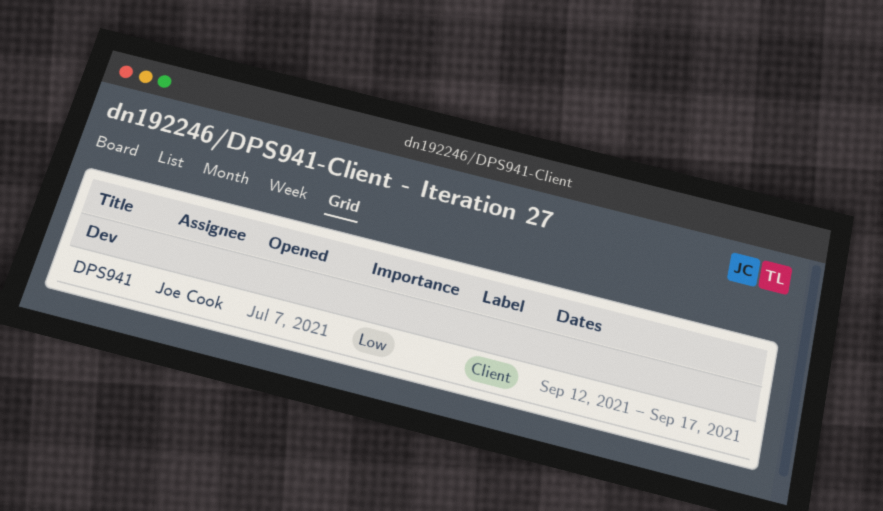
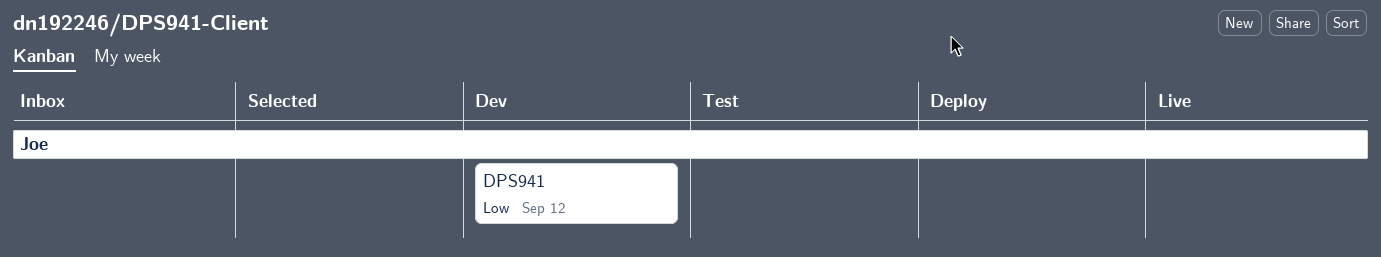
DPS941, due: Sep 17 -> Sep 12

